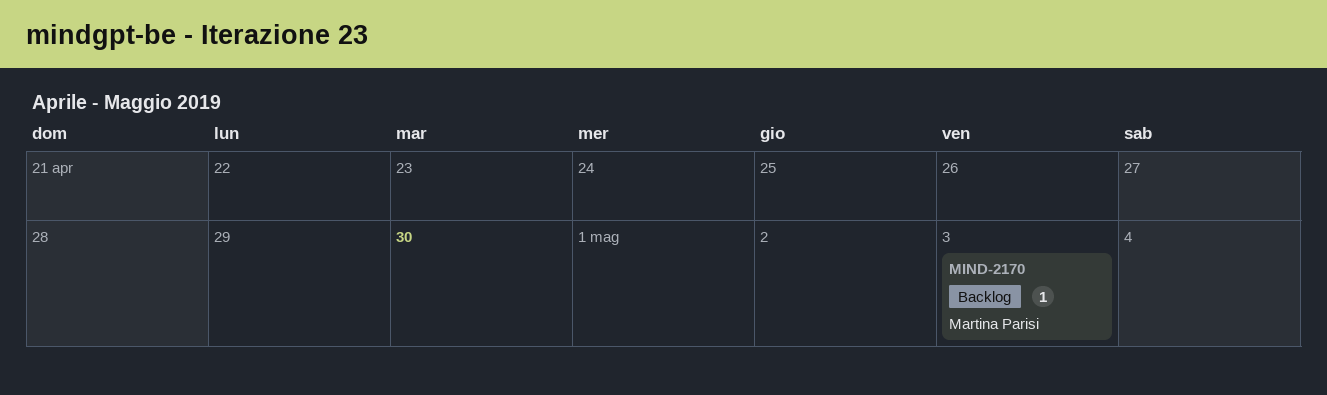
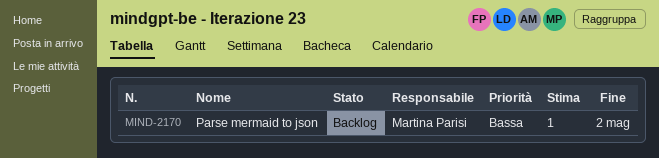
MIND-2170, due: May 3 -> May 2

